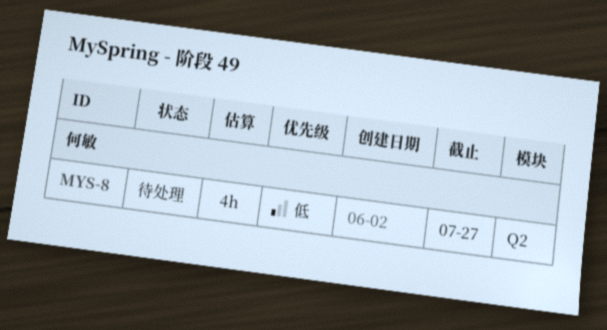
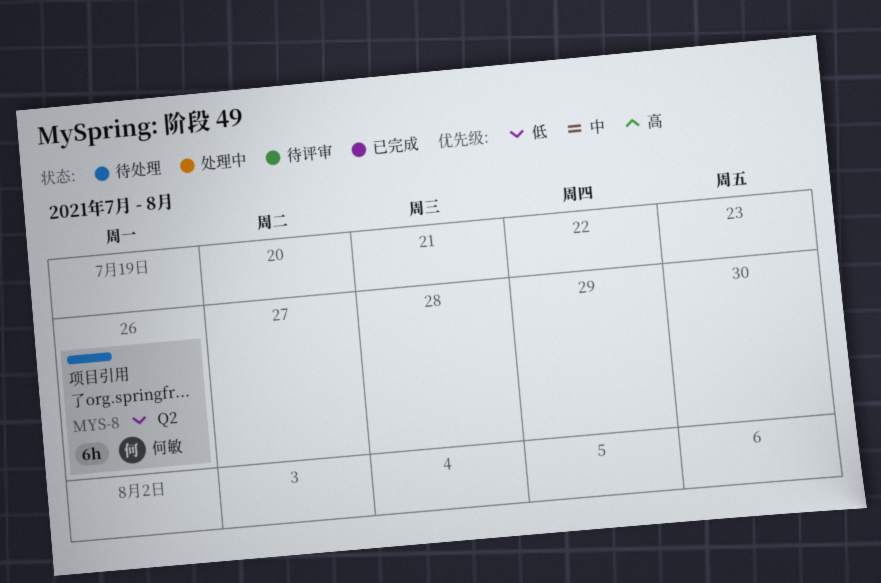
MYS-8, estimate: 4h -> 6h
MYS-8, due: Jul 27 -> Jul 26

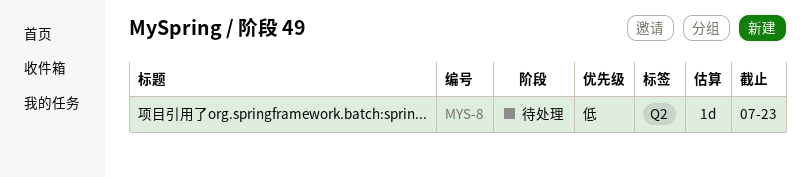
MYS-8, estimate: 6h -> 1d
MYS-8, due: Jul 26 -> Jul 23

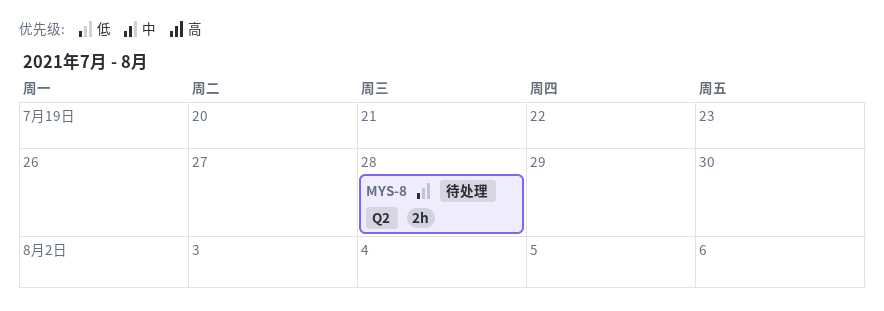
MYS-8, estimate: 1d -> 2h
MYS-8, due: Jul 23 -> Jul 28

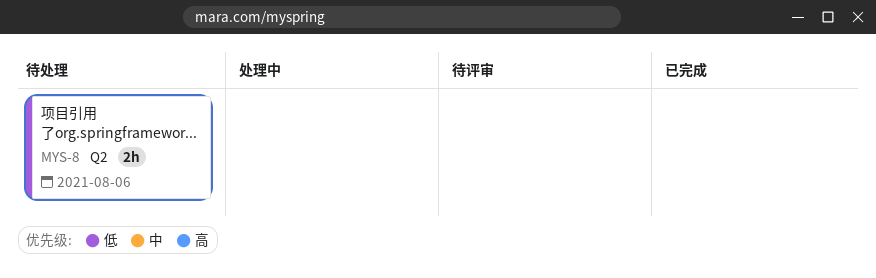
MYS-8, due: Jul 28 -> Aug 6

